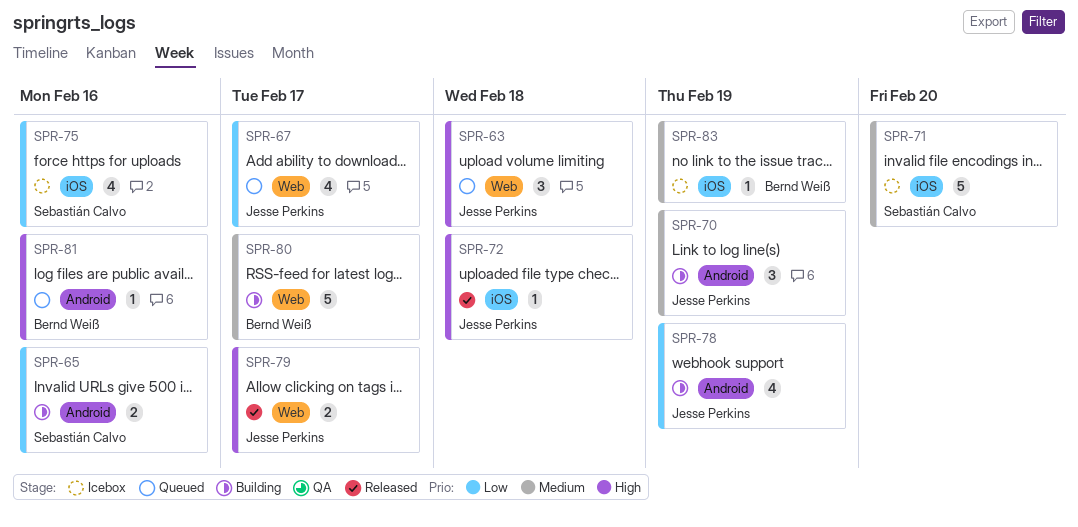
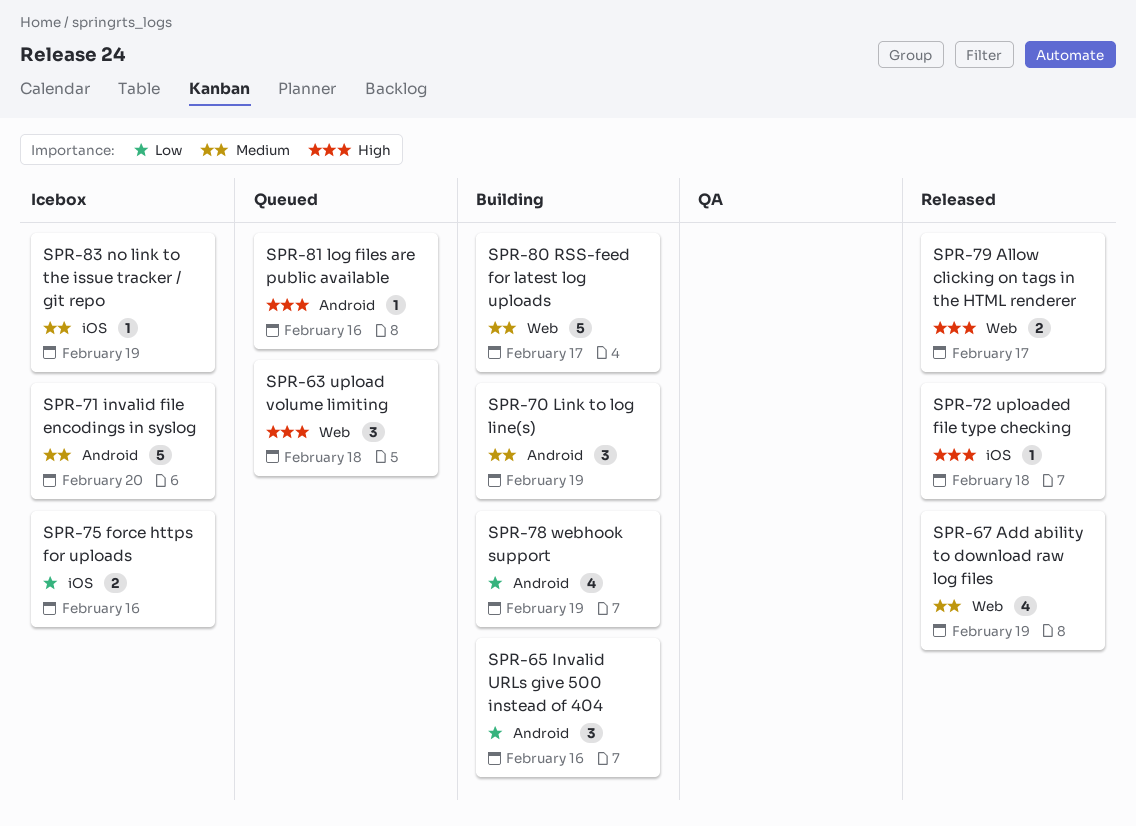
SPR-65, estimate: 2 -> 3
SPR-67, status: Queued -> Released
SPR-67, priority: Low -> Medium
SPR-67, due: Feb 17 -> Feb 19
SPR-71, label: iOS -> Android
SPR-75, estimate: 4 -> 2

